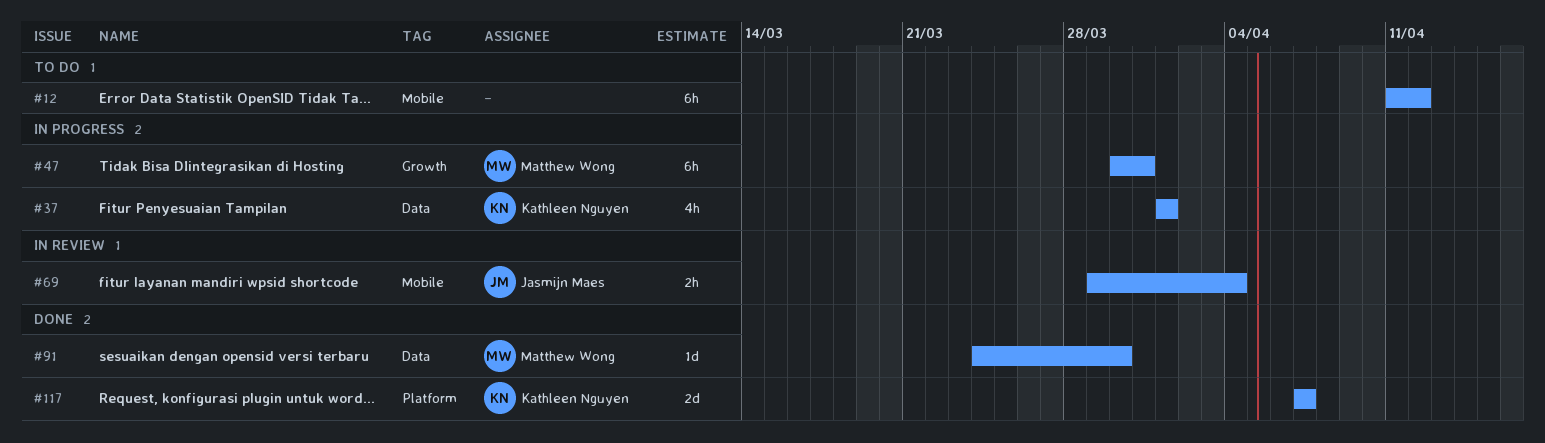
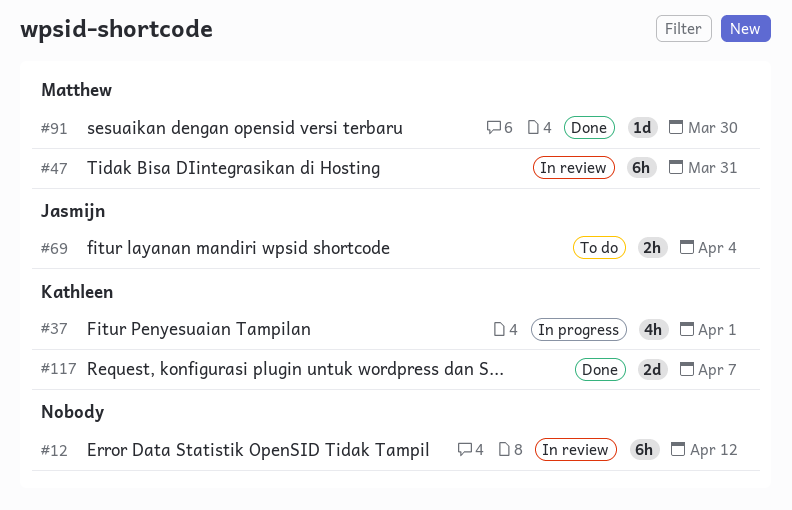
#12, status: To do -> In review
#47, status: In progress -> In review
#69, status: In review -> To do

